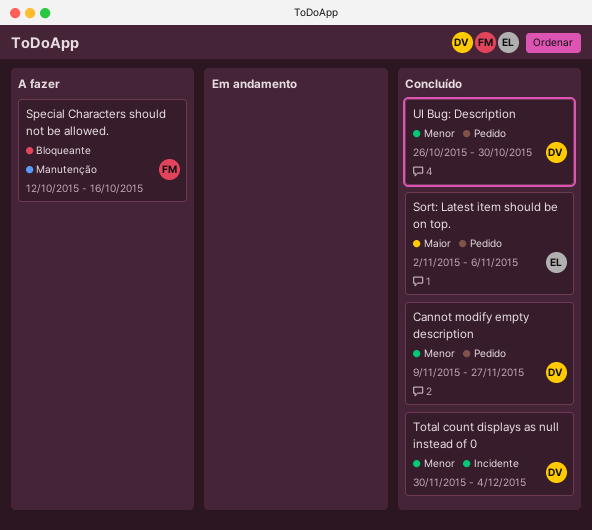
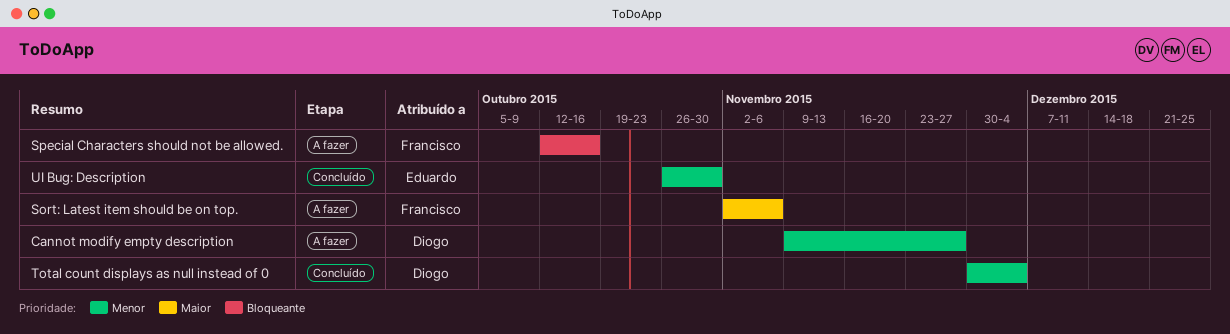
Cannot modify empty description, status: Concluído -> A fazer
Sort: Latest item should be on top., status: Concluído -> A fazer
Sort: Latest item should be on top., owner: Eduardo -> Francisco
UI Bug: Description, owner: Diogo -> Eduardo

